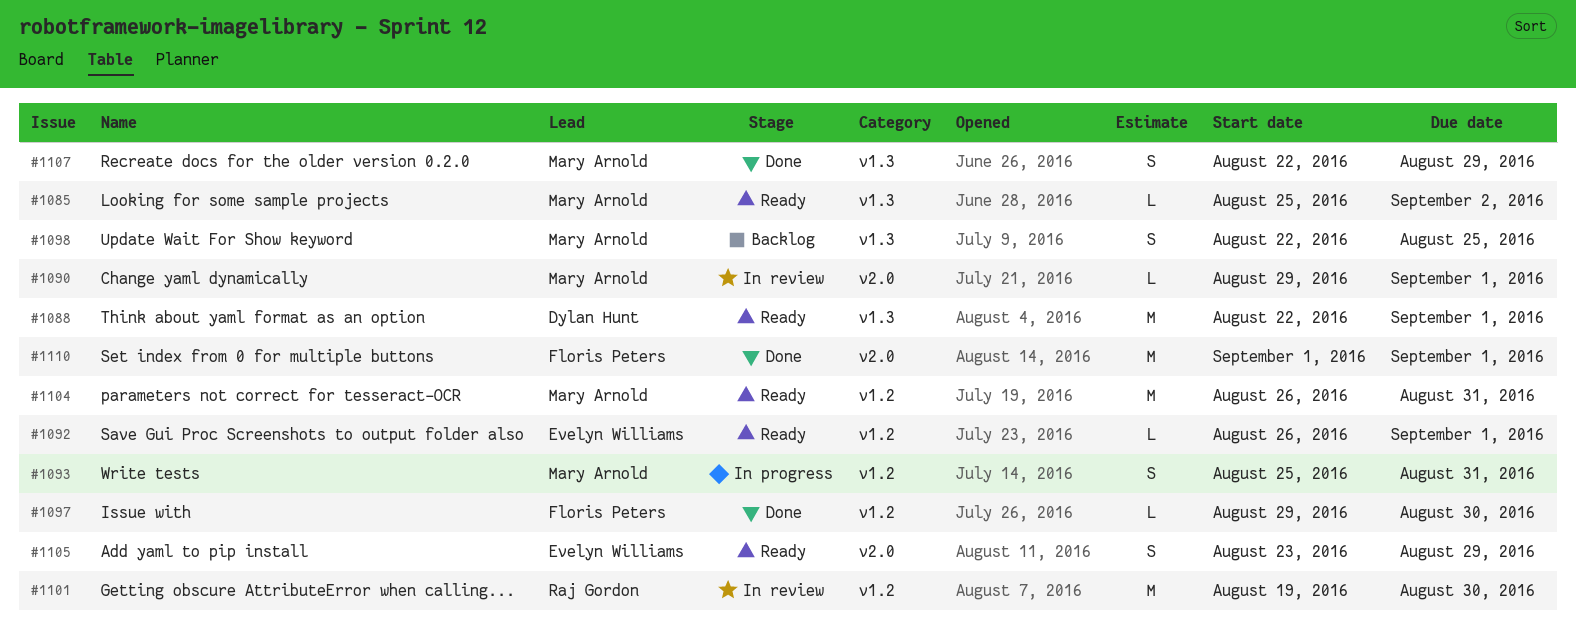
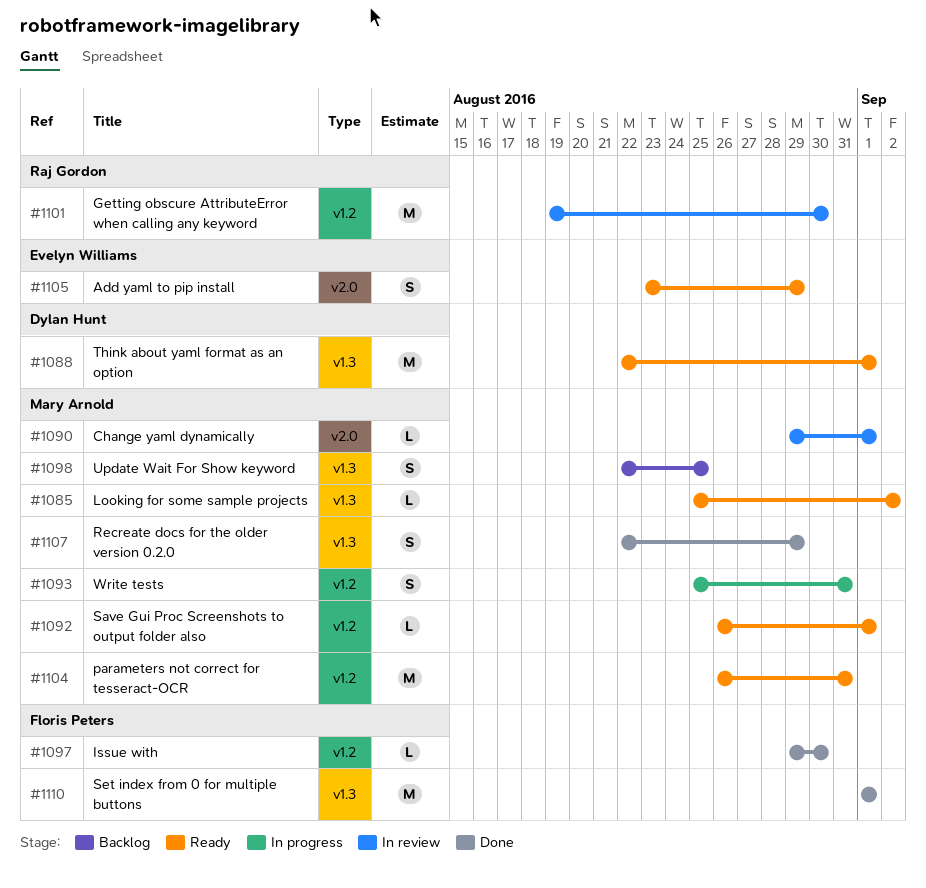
#1092, owner: Evelyn Williams -> Mary Arnold
#1110, label: v2.0 -> v1.3

